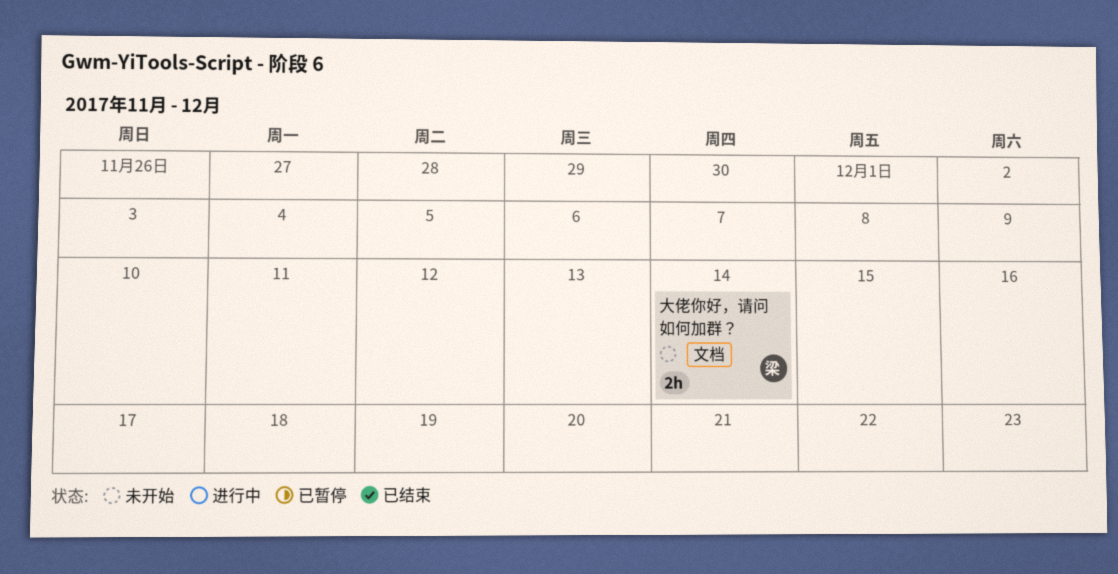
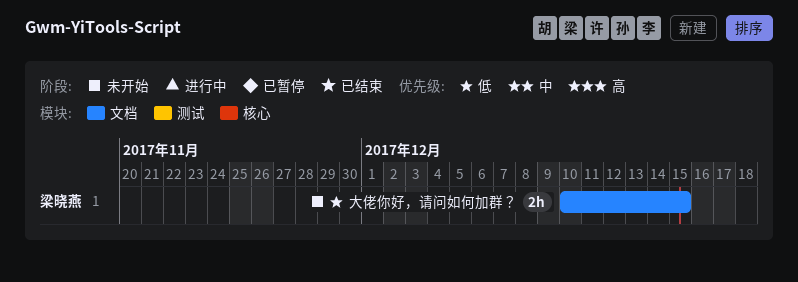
大佬你好，请问如何加群？, due: Dec 14 -> Dec 15

